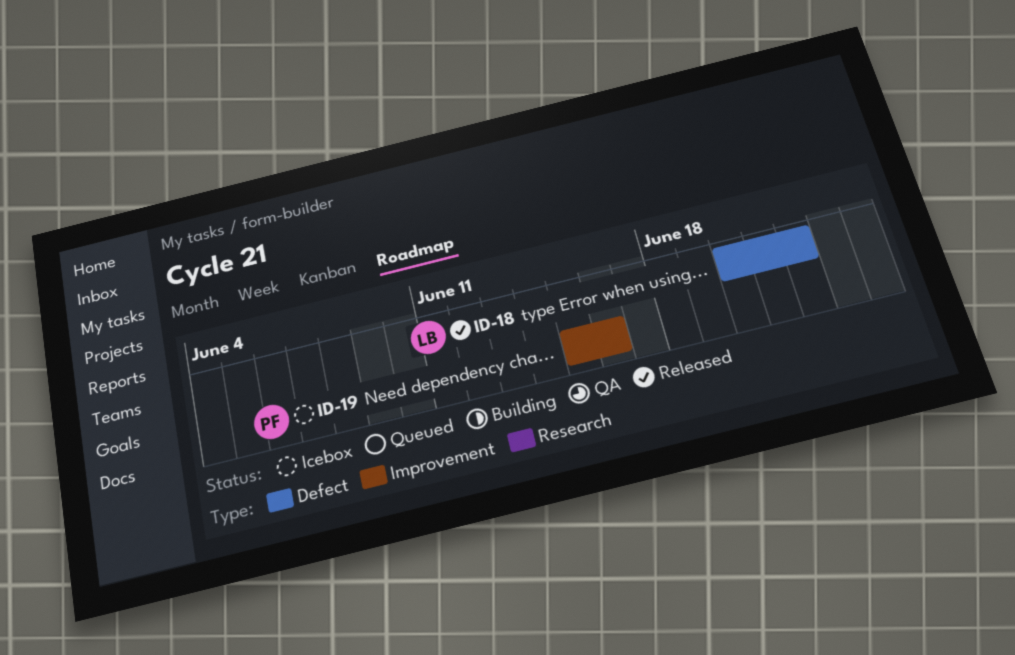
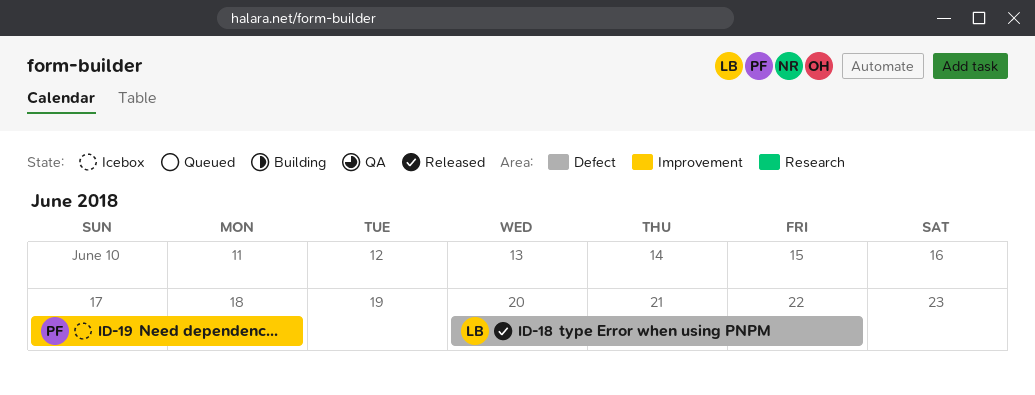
ID-19, start: Jun 15 -> Jun 17
ID-19, due: Jun 16 -> Jun 18

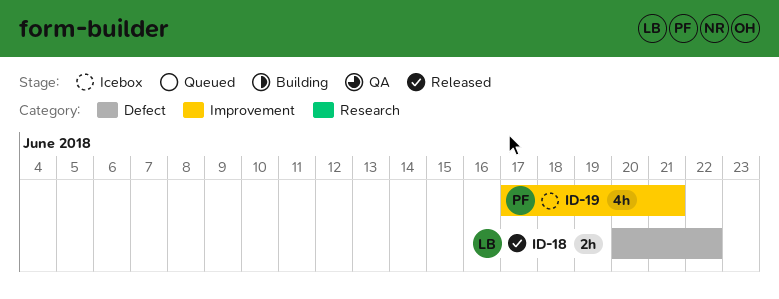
ID-19, due: Jun 18 -> Jun 21

